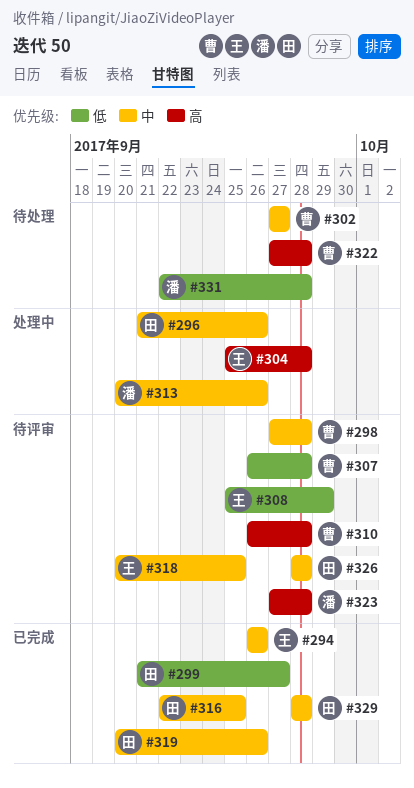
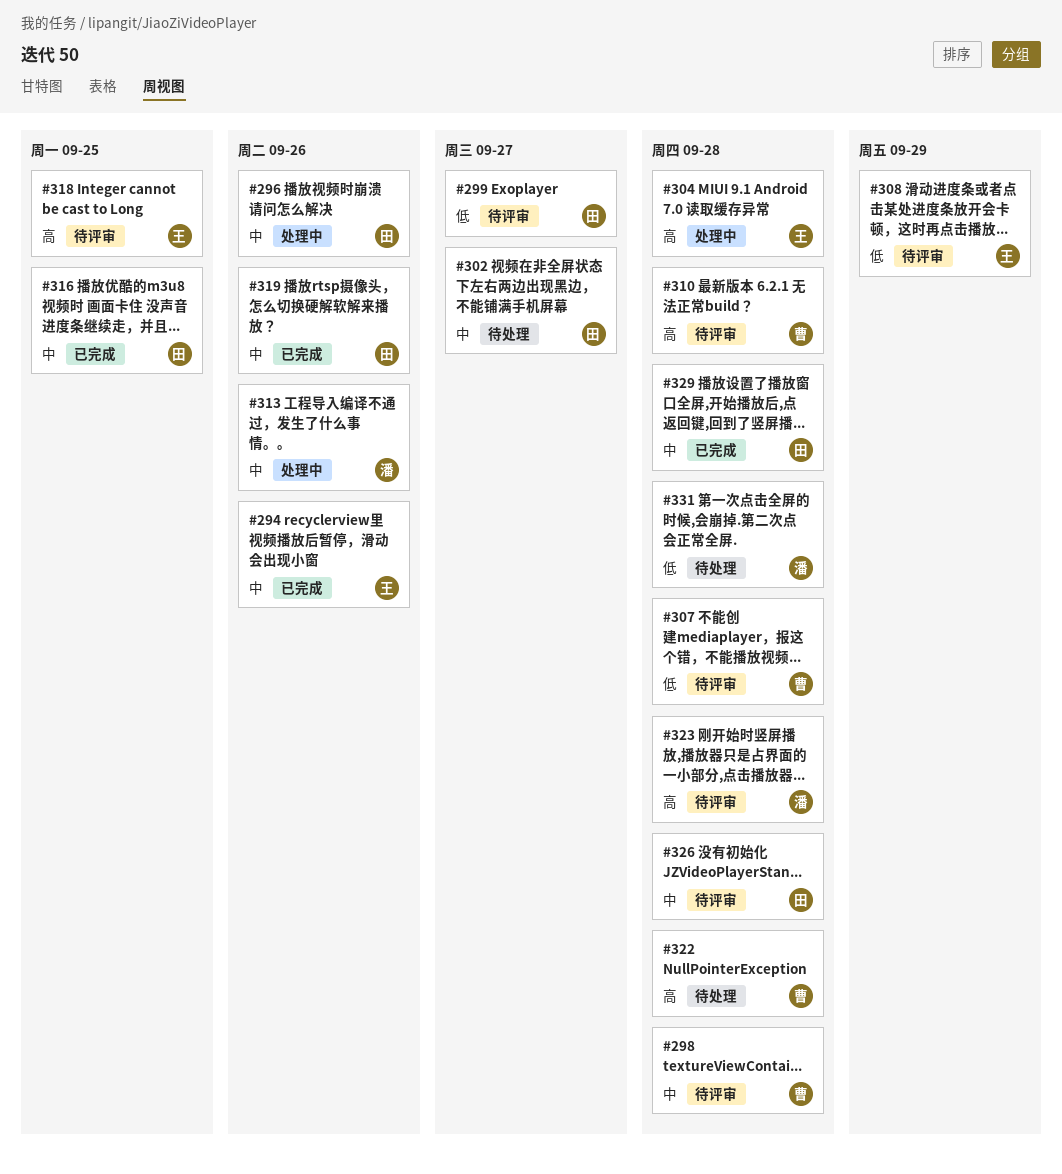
#299, status: 已完成 -> 待评审
#302, owner: 曹 -> 田
#318, priority: 中 -> 高

